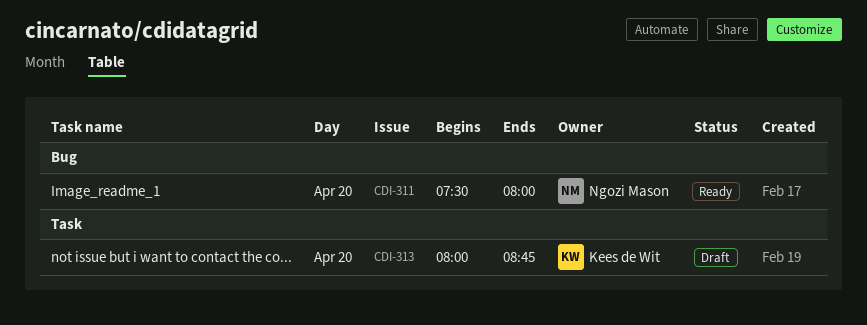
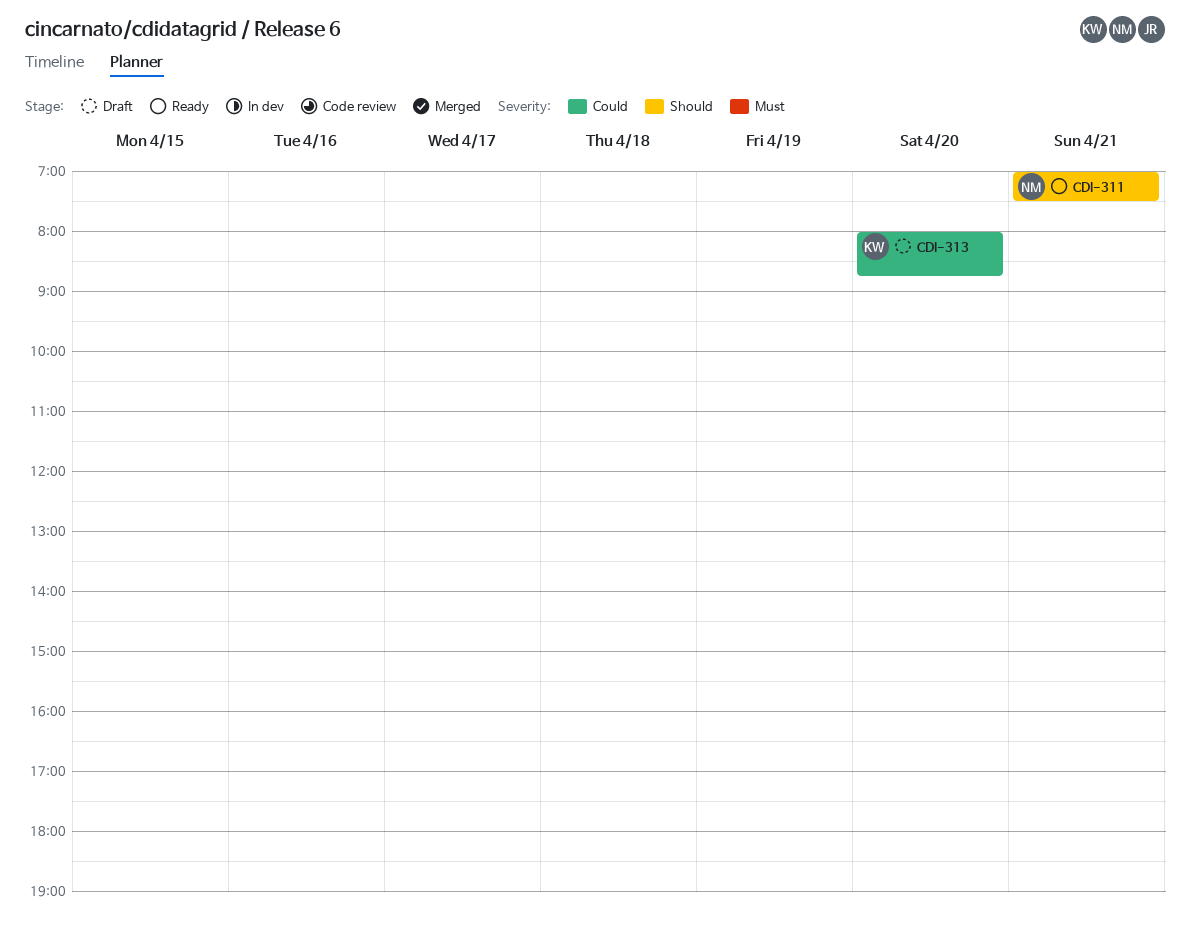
CDI-311, day: Apr 20 -> Apr 21
CDI-311, begins: 07:30 -> 07:00
CDI-311, ends: 08:00 -> 07:30

